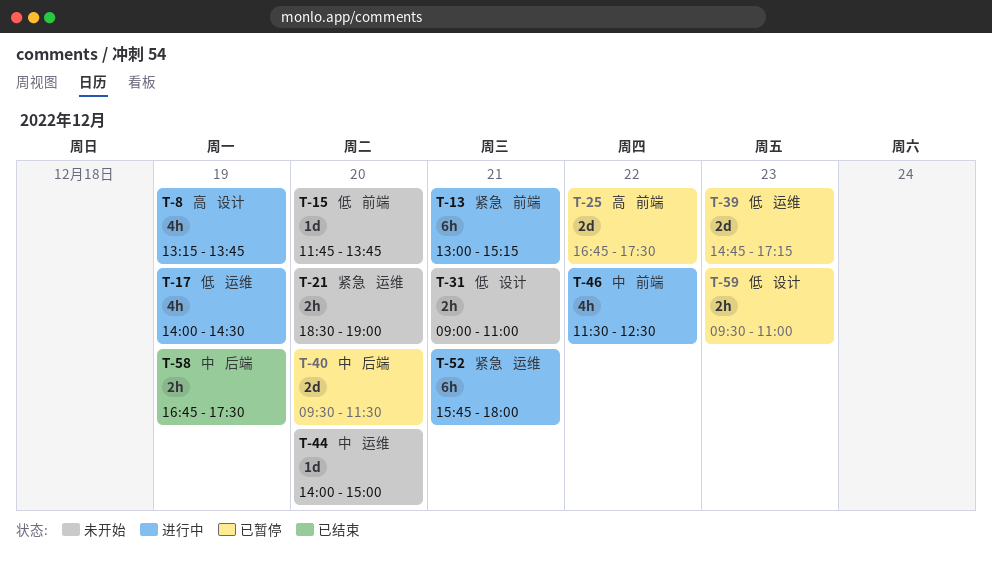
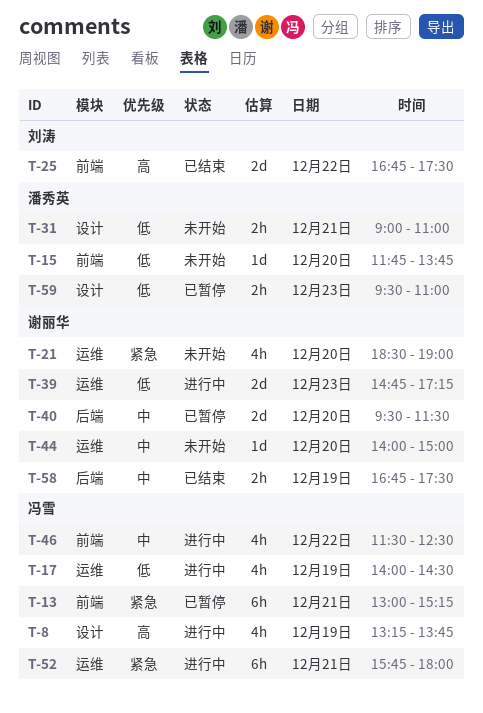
T-13, status: 进行中 -> 已暂停
T-21, estimate: 2h -> 4h
T-25, status: 已暂停 -> 已结束
T-39, status: 已暂停 -> 进行中

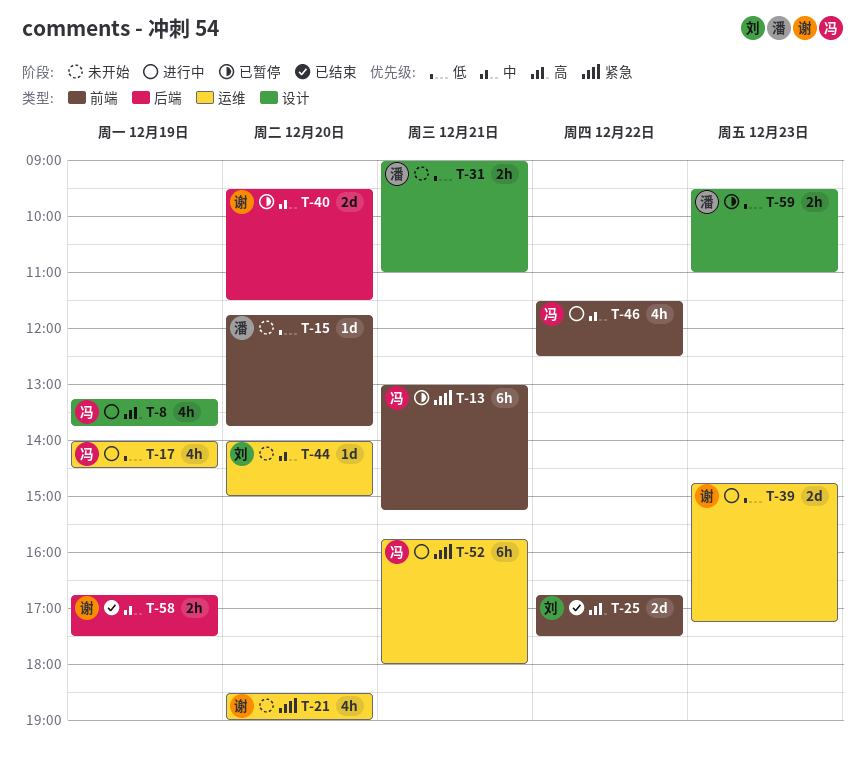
T-44, owner: 谢丽华 -> 刘涛

